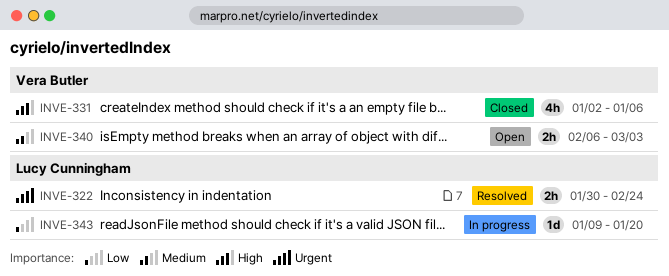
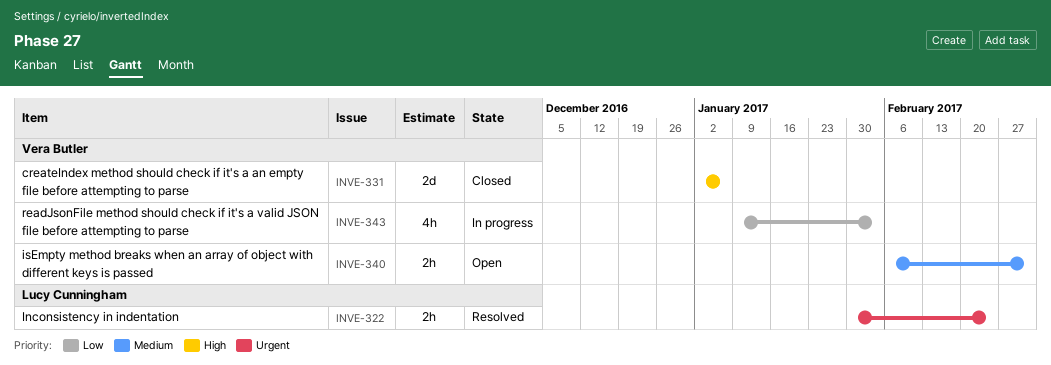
INVE-331, estimate: 4h -> 2d
INVE-343, owner: Lucy Cunningham -> Vera Butler
INVE-343, estimate: 1d -> 4h
INVE-343, due: Jan 20 -> Feb 3

